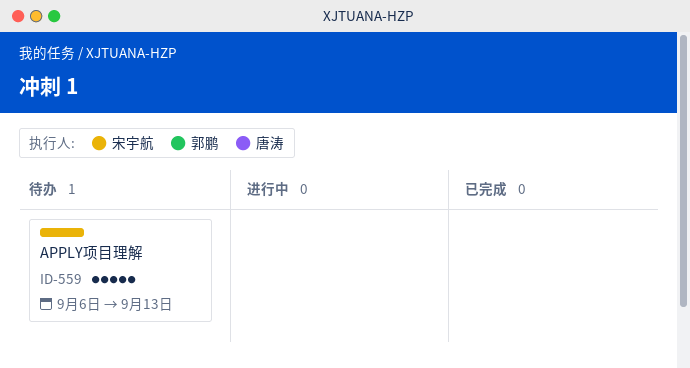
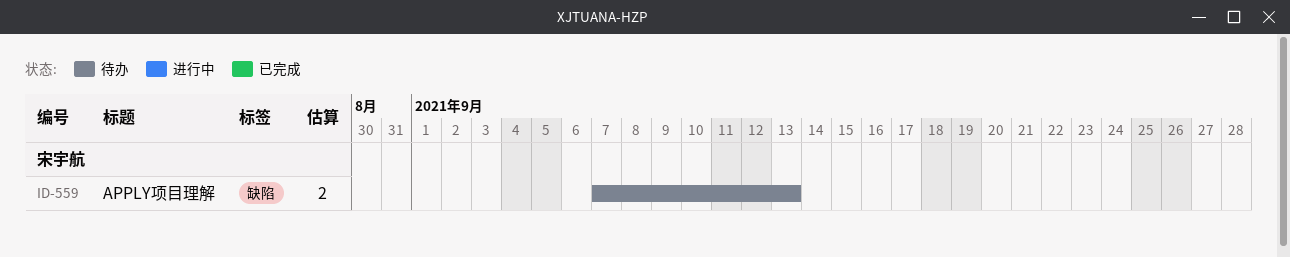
ID-559, estimate: 5 -> 2
ID-559, start: Sep 6 -> Sep 7

